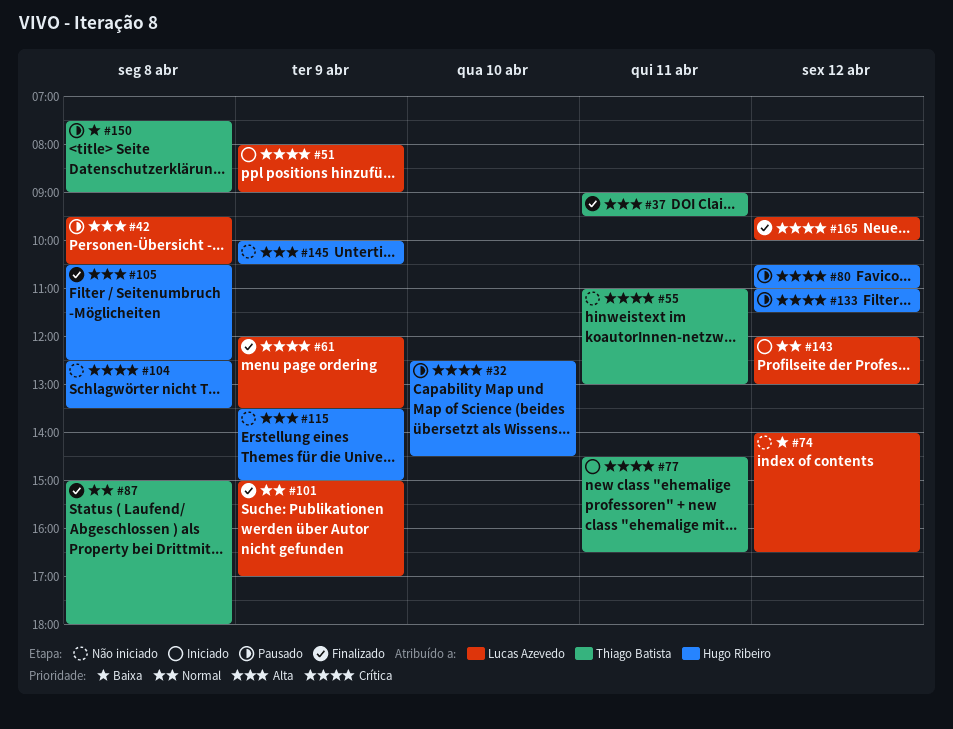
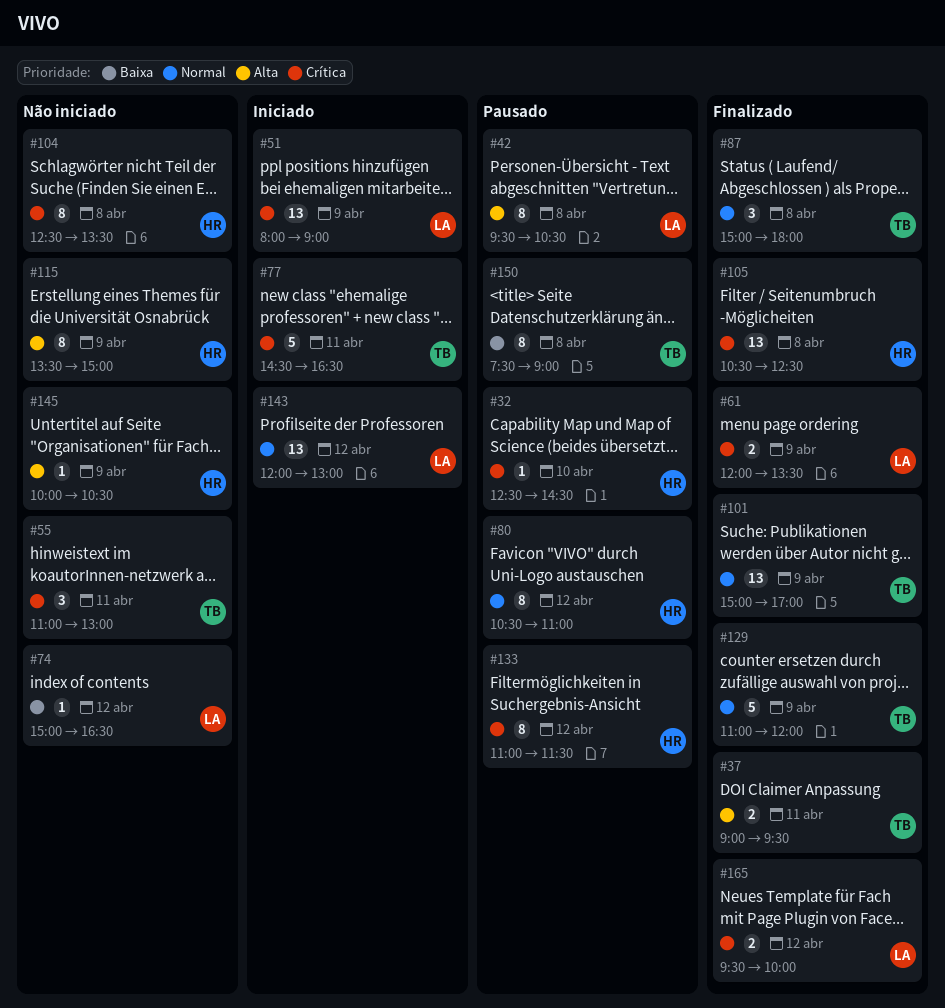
#74, begins: 14:00 -> 15:00
#80, priority: Crítica -> Normal
#101, owner: Lucas Azevedo -> Thiago Batista
#105, priority: Alta -> Crítica
#129: none -> present

